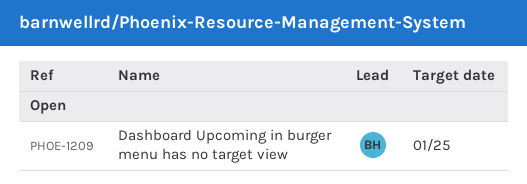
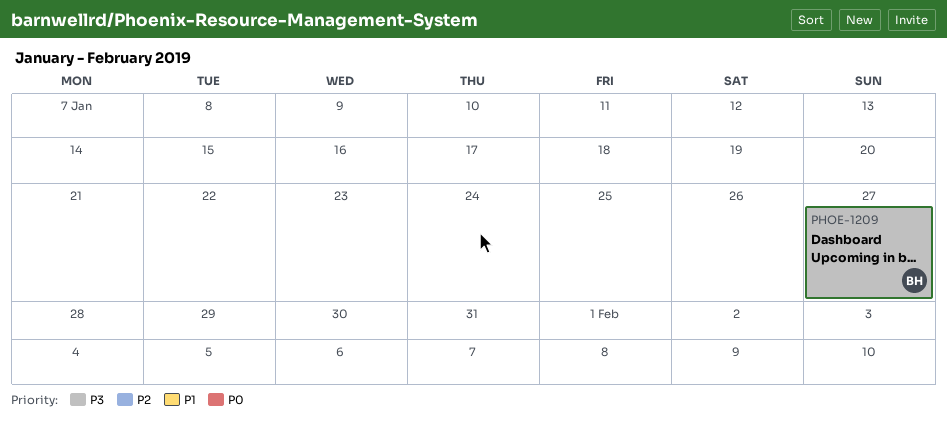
PHOE-1209, due: Jan 25 -> Jan 27

